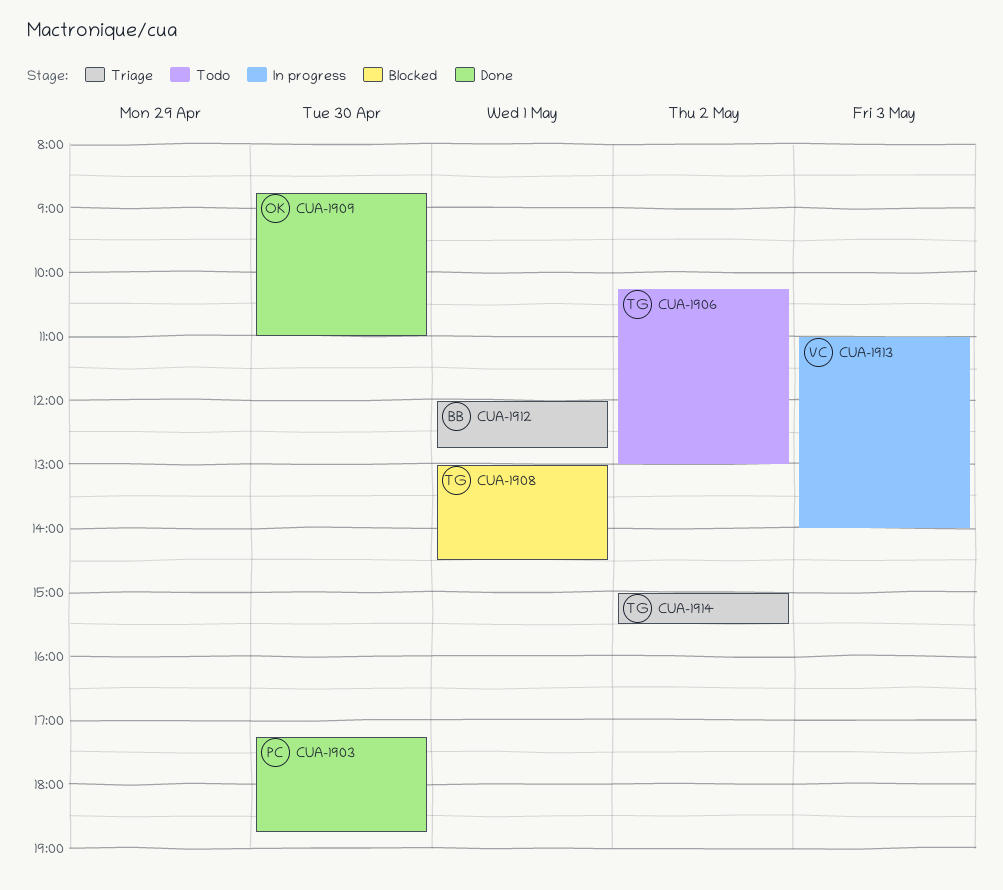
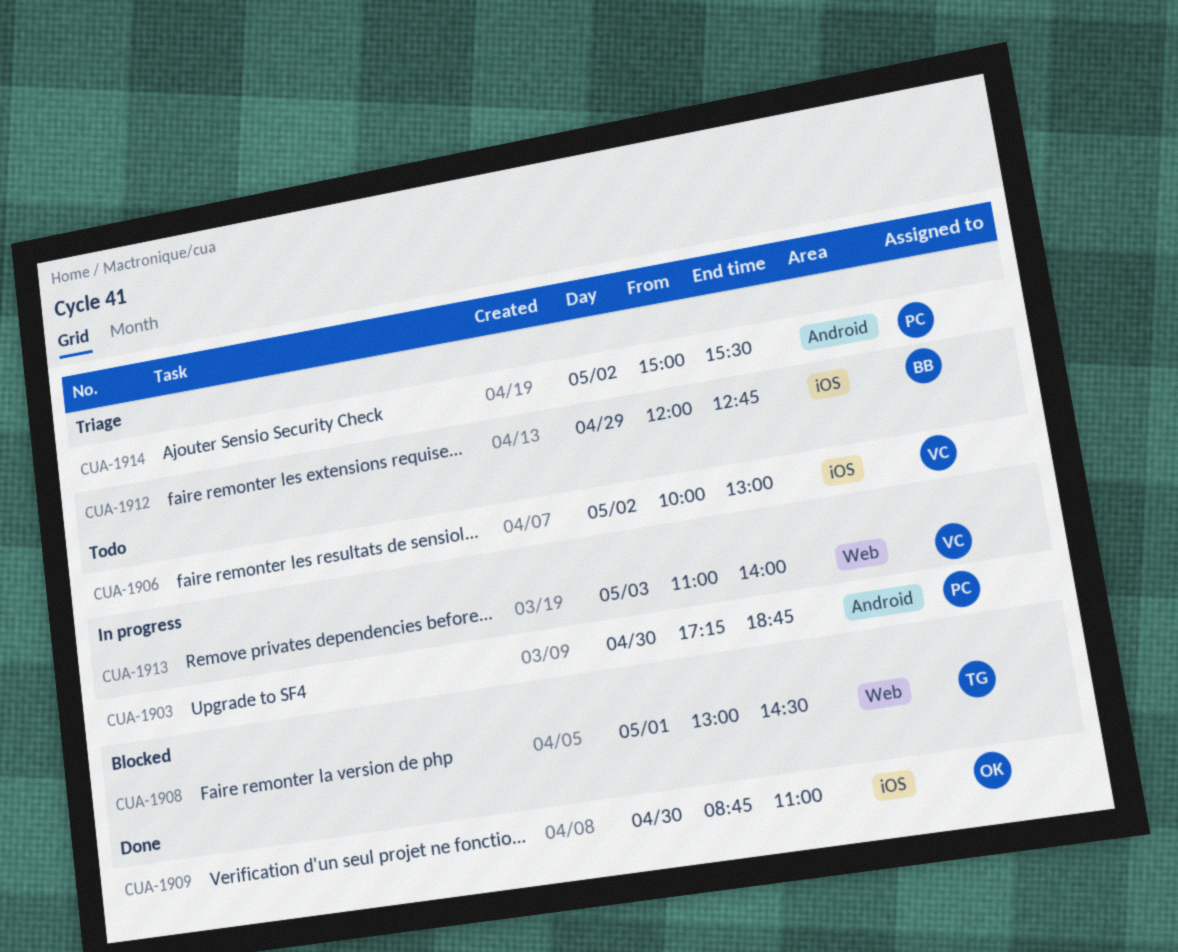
CUA-1903, status: Done -> In progress
CUA-1906, owner: TG -> VC
CUA-1906, begins: 10:15 -> 10:00
CUA-1912, day: May 1 -> Apr 29
CUA-1914, owner: TG -> PC

